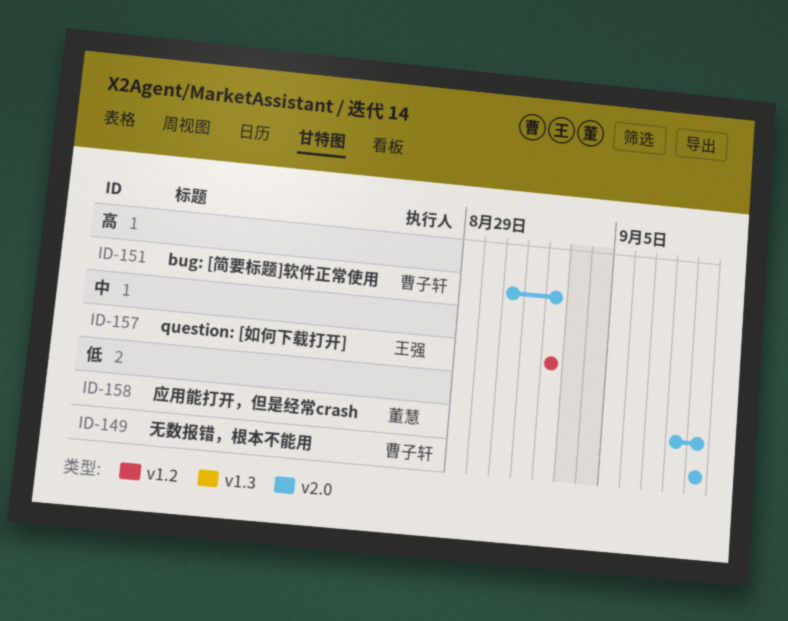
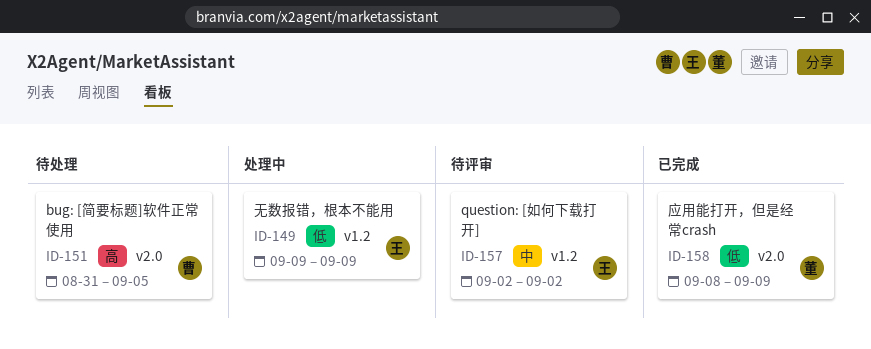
ID-149, owner: 曹子轩 -> 王强
ID-149, label: v2.0 -> v1.2
ID-151, due: Sep 2 -> Sep 5

